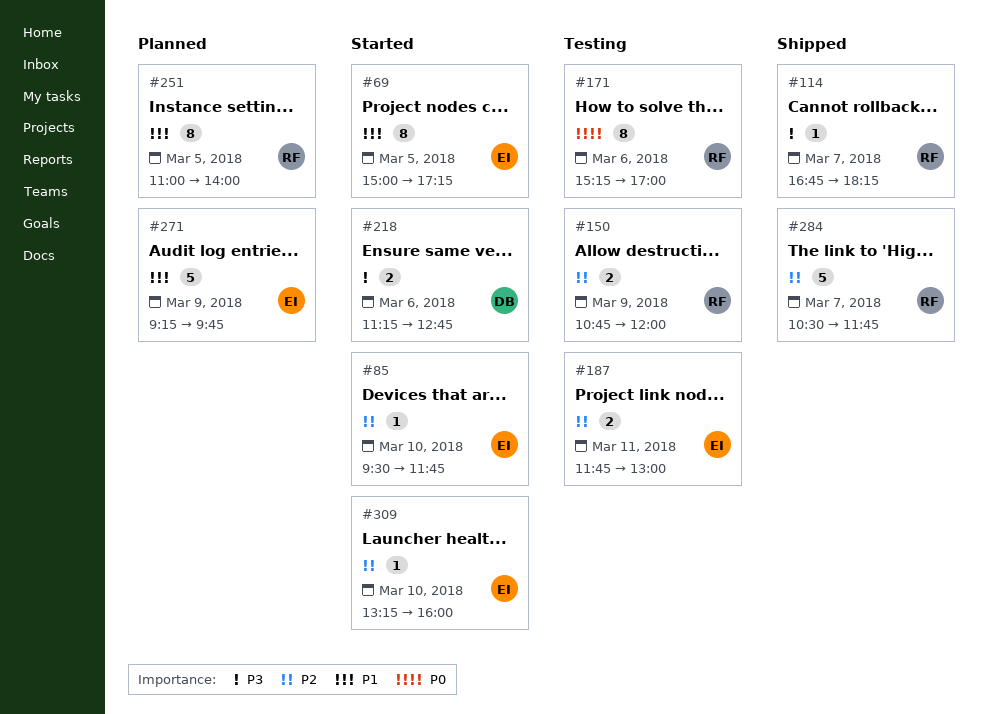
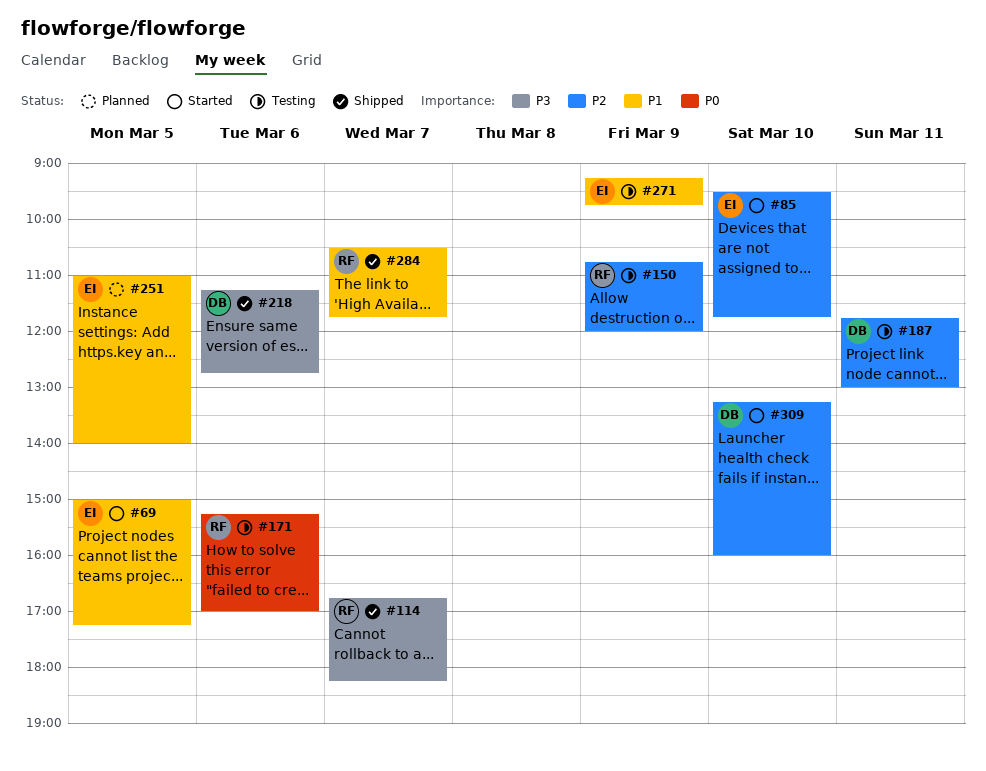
#187, owner: EI -> DB
#218, status: Started -> Shipped
#251, owner: RF -> EI
#271, status: Planned -> Testing
#284, priority: P2 -> P1
#309, owner: EI -> DB

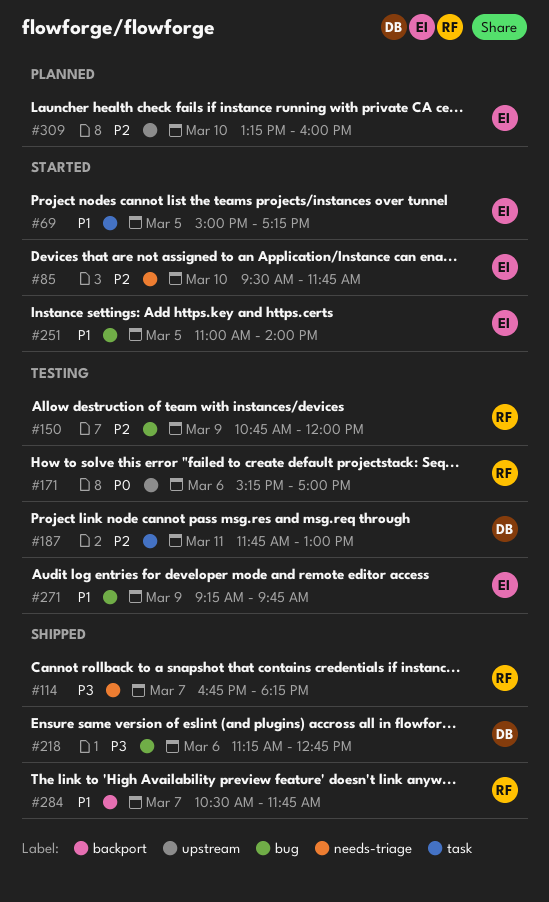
#251, status: Planned -> Started
#309, status: Started -> Planned
#309, owner: DB -> EI

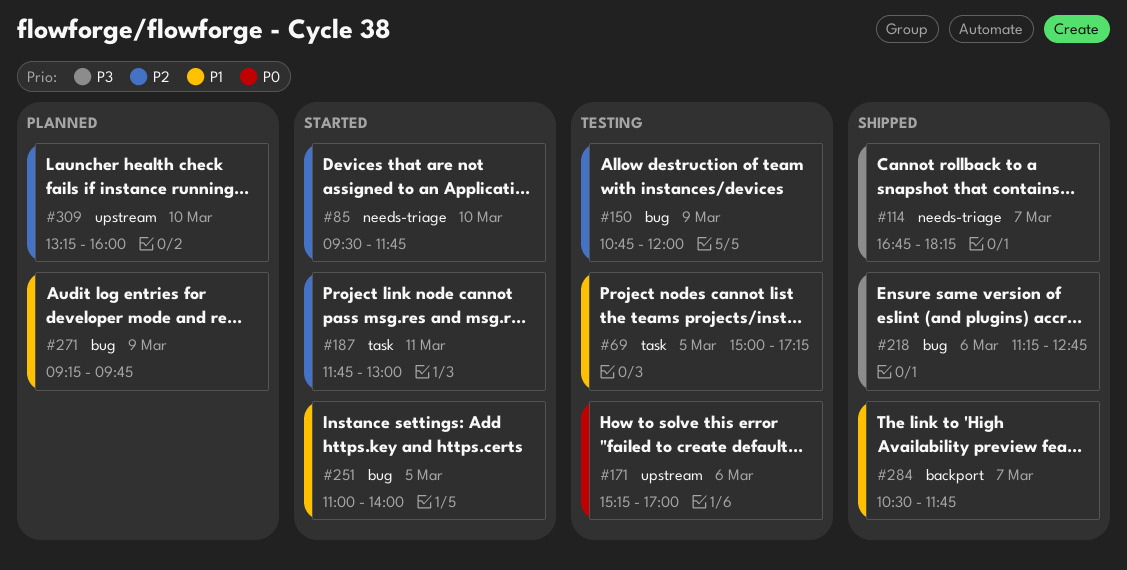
#69, status: Started -> Testing
#187, status: Testing -> Started
#271, status: Testing -> Planned

